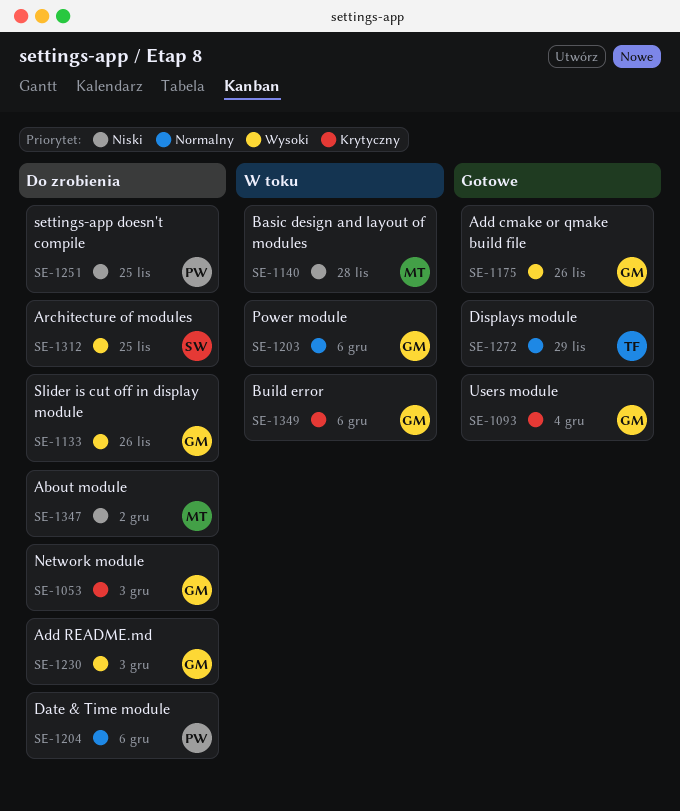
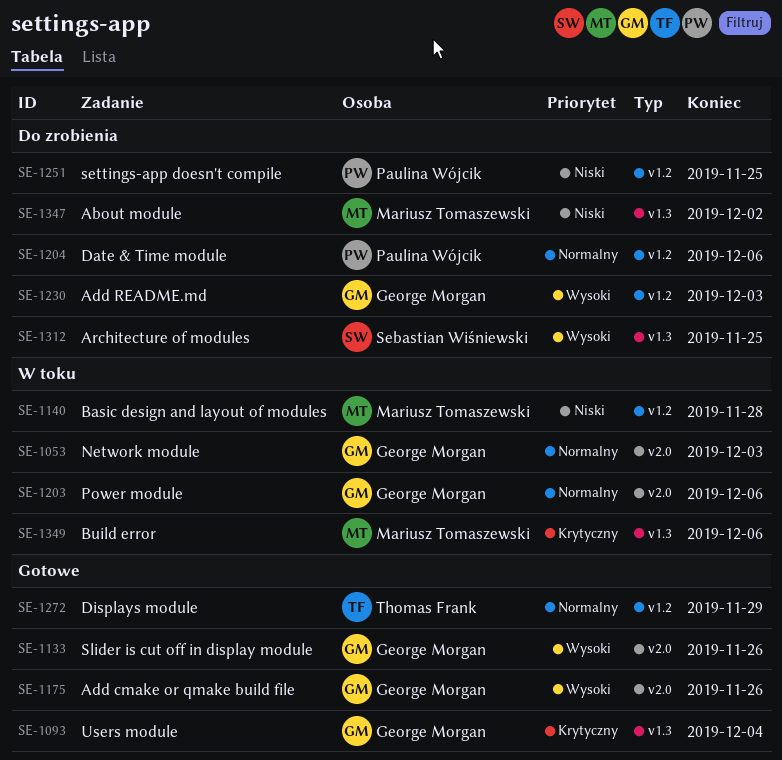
SE-1053, status: Do zrobienia -> W toku
SE-1053, priority: Krytyczny -> Normalny
SE-1133, status: Do zrobienia -> Gotowe
SE-1349, owner: George Morgan -> Mariusz Tomaszewski

